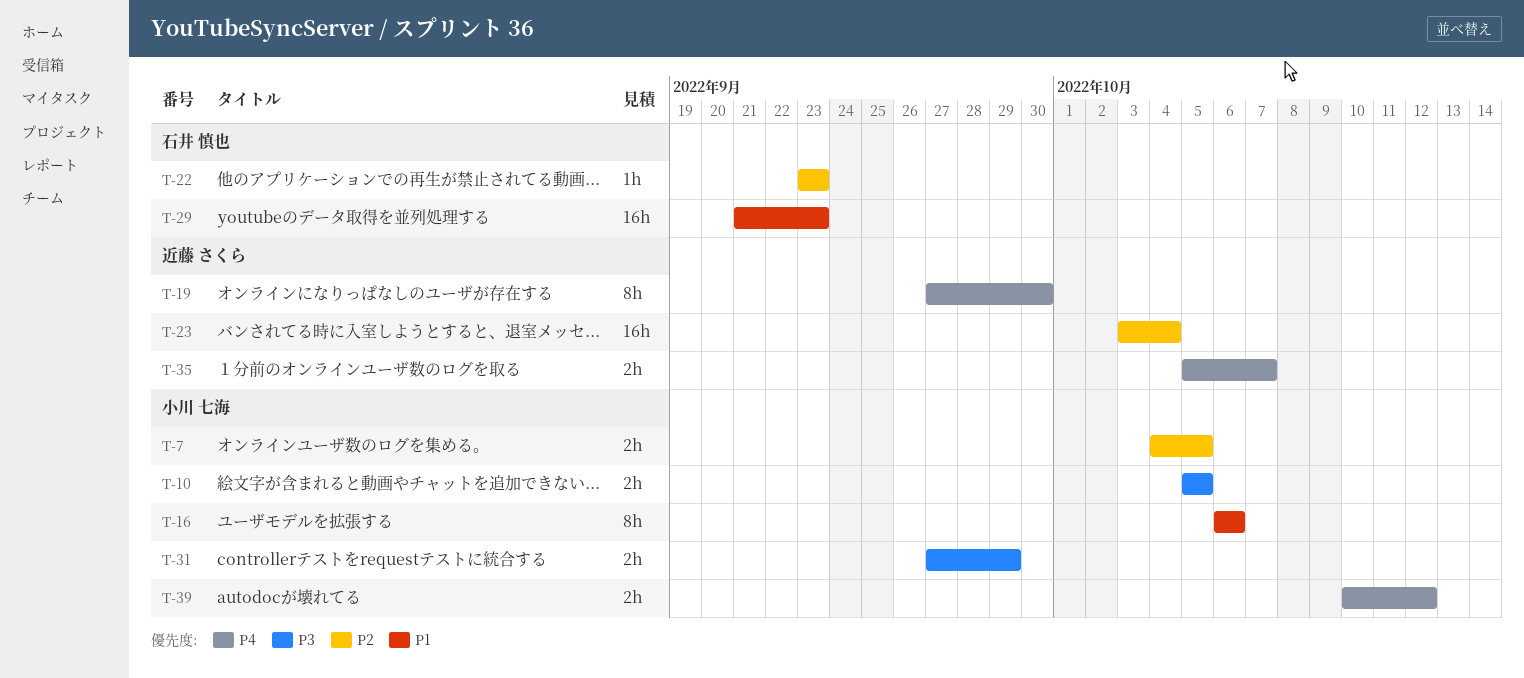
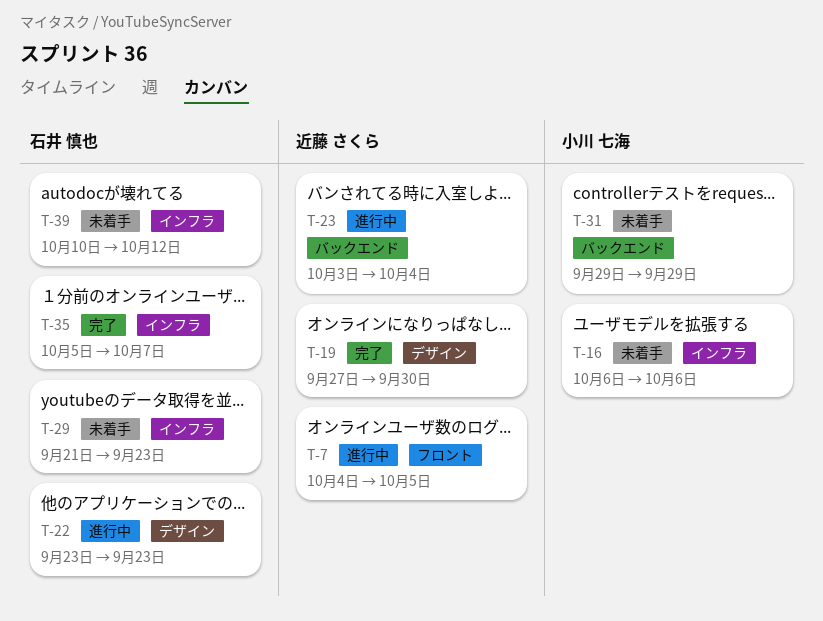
T-7, owner: 小川 七海 -> 近藤 さくら
T-10: present -> none
T-31, start: Sep 27 -> Sep 29
T-35, owner: 近藤 さくら -> 石井 慎也
T-39, owner: 小川 七海 -> 石井 慎也

